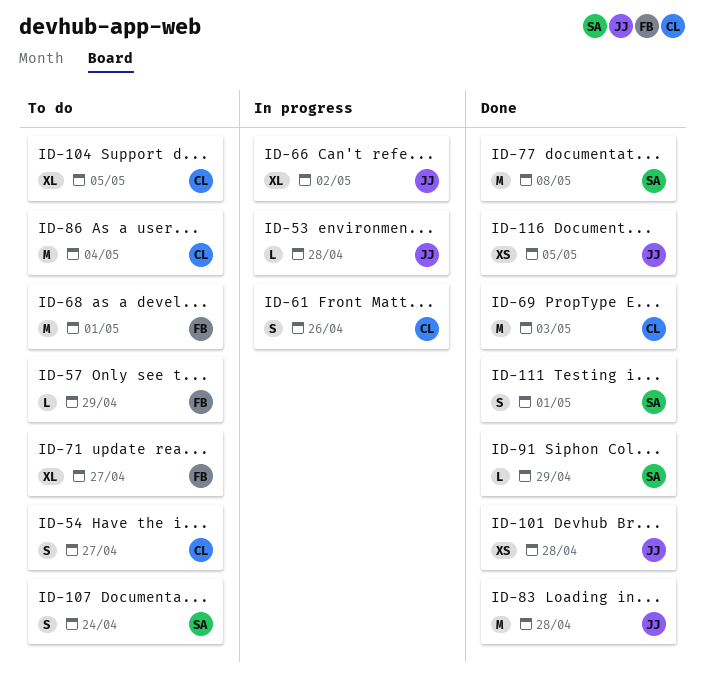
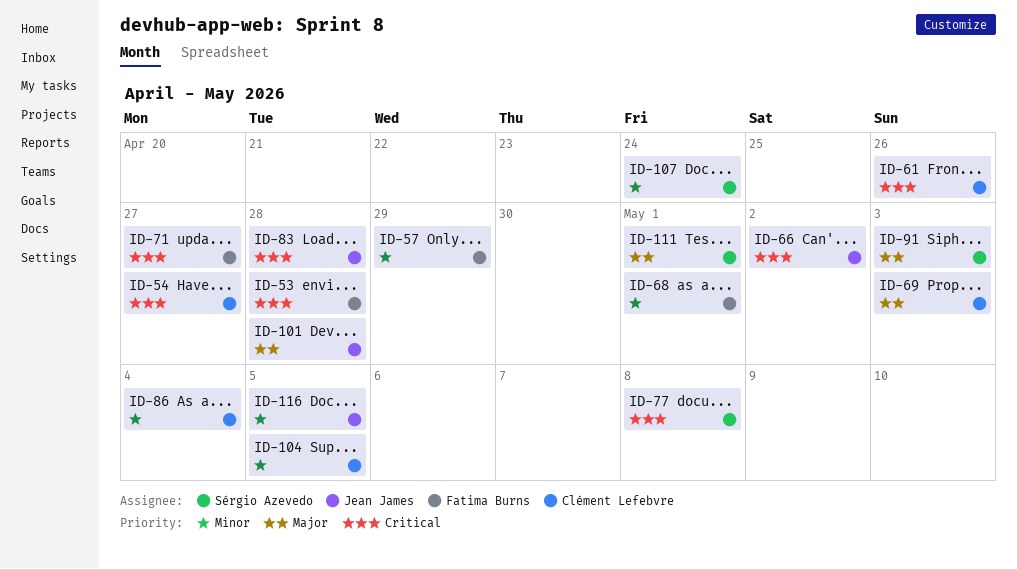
ID-53, owner: Jean James -> Fatima Burns
ID-91, due: Apr 29 -> May 3

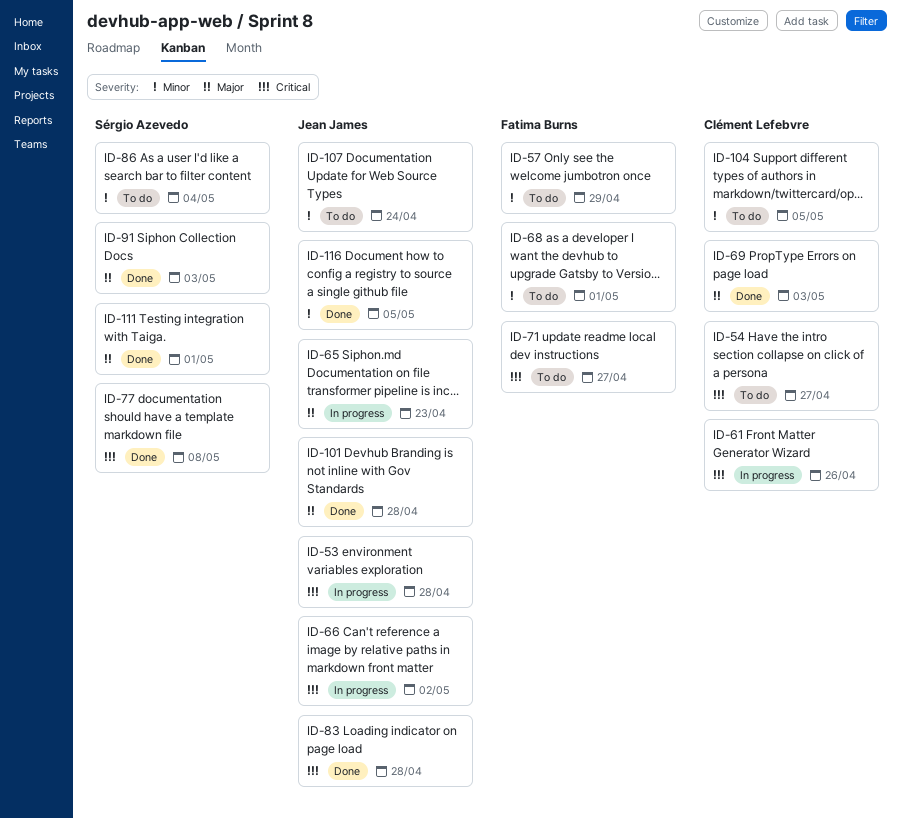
ID-53, owner: Fatima Burns -> Jean James
ID-65: none -> present
ID-86, owner: Clément Lefebvre -> Sérgio Azevedo
ID-107, owner: Sérgio Azevedo -> Jean James

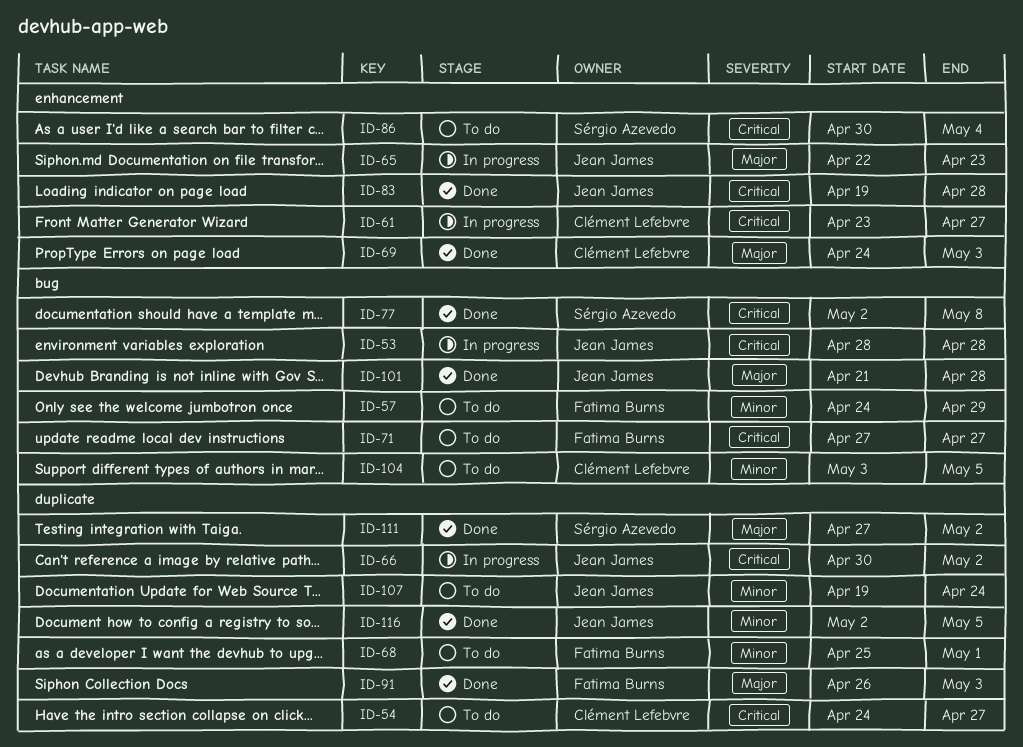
ID-61, due: Apr 26 -> Apr 27
ID-86, priority: Minor -> Critical
ID-91, owner: Sérgio Azevedo -> Fatima Burns
ID-111, due: May 1 -> May 2

